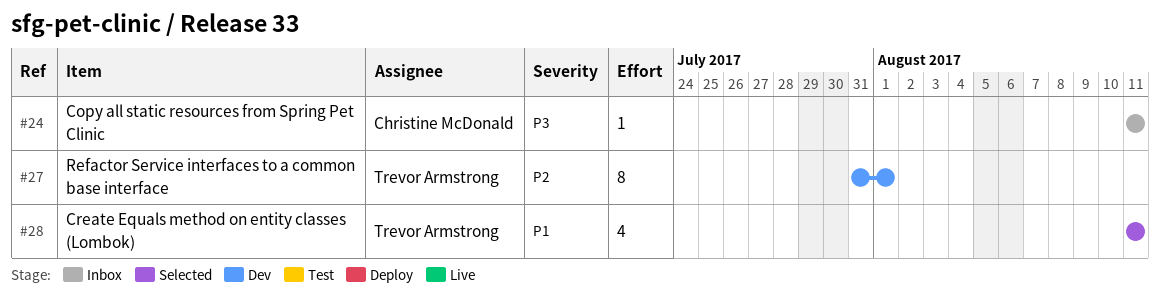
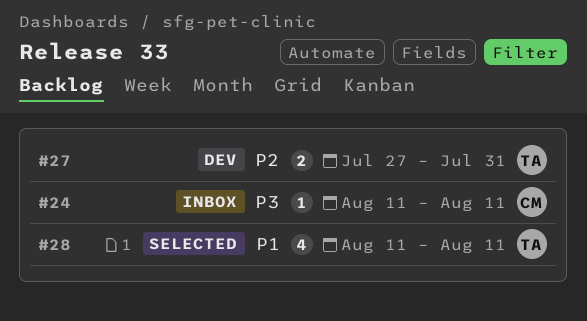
#27, estimate: 8 -> 2
#27, start: Jul 31 -> Jul 27
#27, due: Aug 1 -> Jul 31

